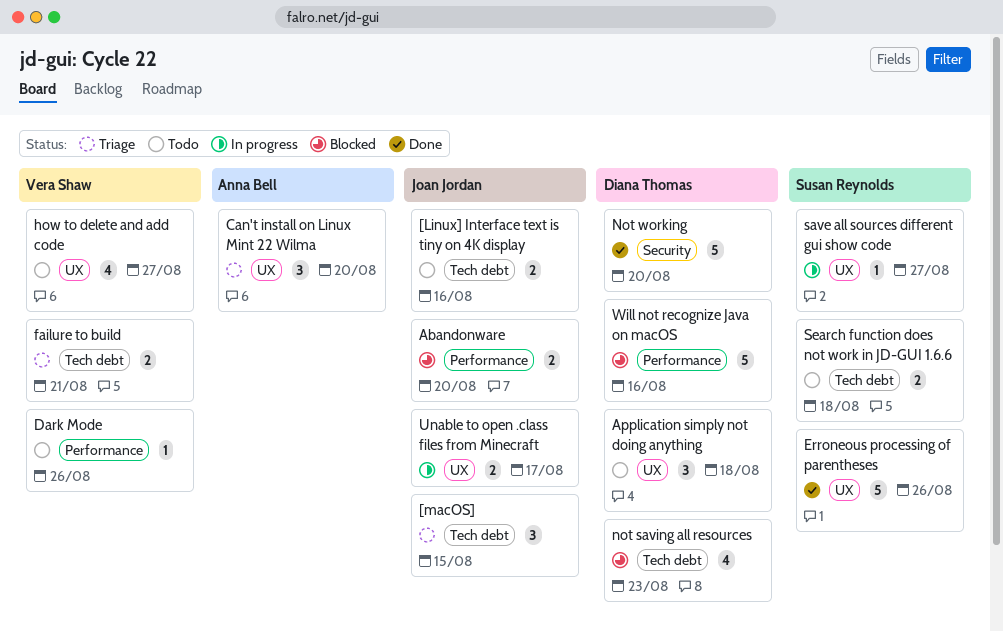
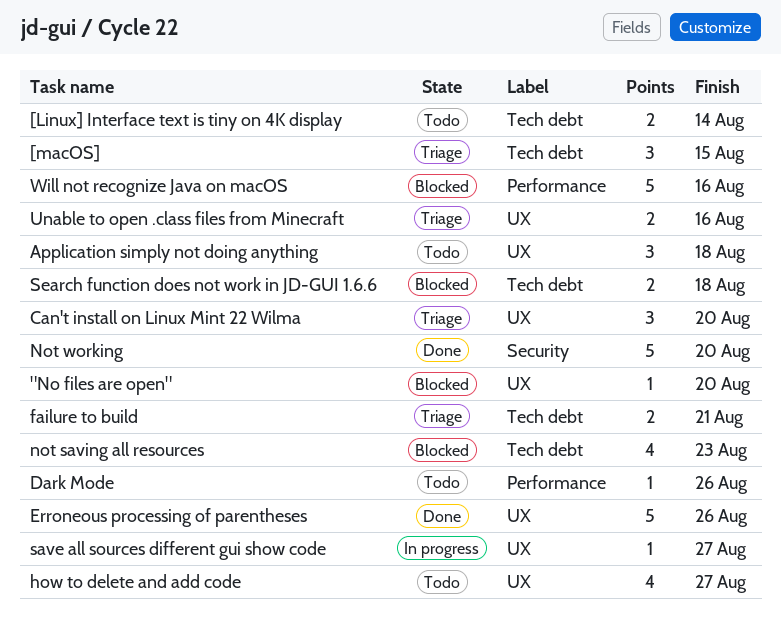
"No files are open": none -> present
[Linux] Interface text is tiny on 4K display, due: Aug 16 -> Aug 14
Abandonware: present -> none
Search function does not work in JD-GUI 1.6.6, status: Todo -> Blocked
Unable to open .class files from Minecraft, status: In progress -> Triage
Unable to open .class files from Minecraft, due: Aug 17 -> Aug 16

